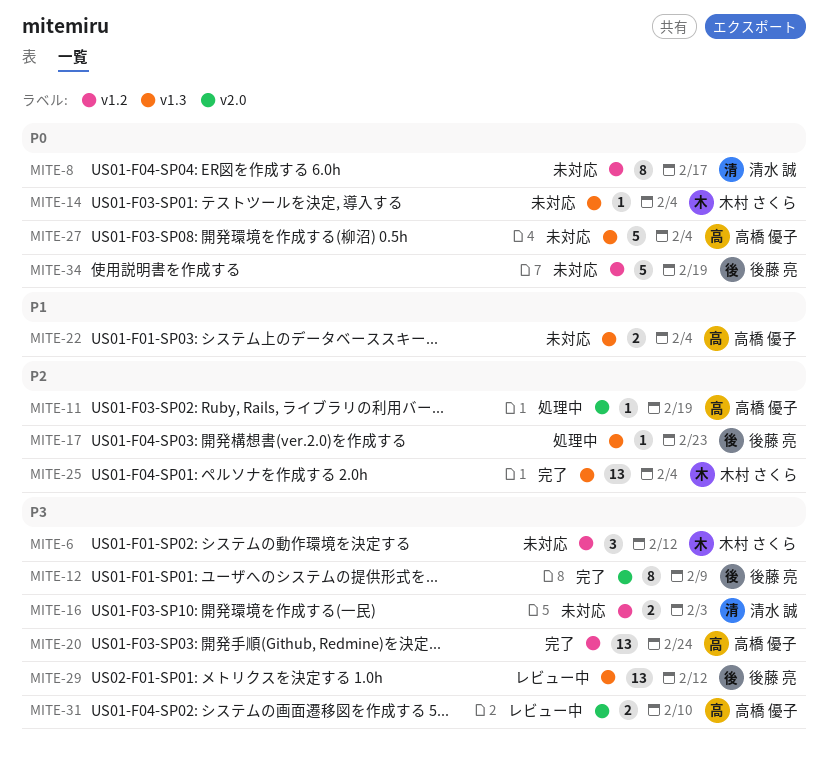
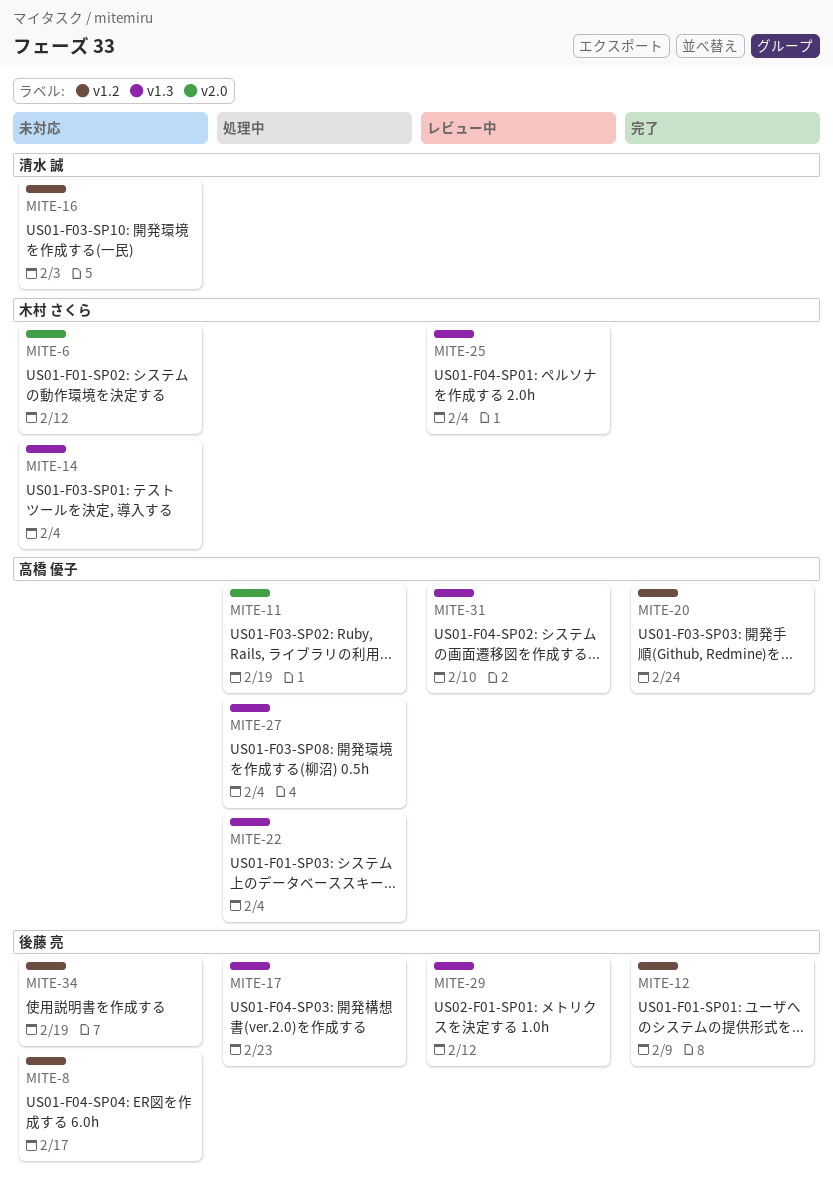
MITE-6, label: v1.2 -> v2.0
MITE-8, owner: 清水 誠 -> 後藤 亮
MITE-12, label: v2.0 -> v1.2
MITE-22, status: 未対応 -> 処理中
MITE-25, status: 完了 -> レビュー中
MITE-27, status: 未対応 -> 処理中
MITE-31, label: v2.0 -> v1.3

